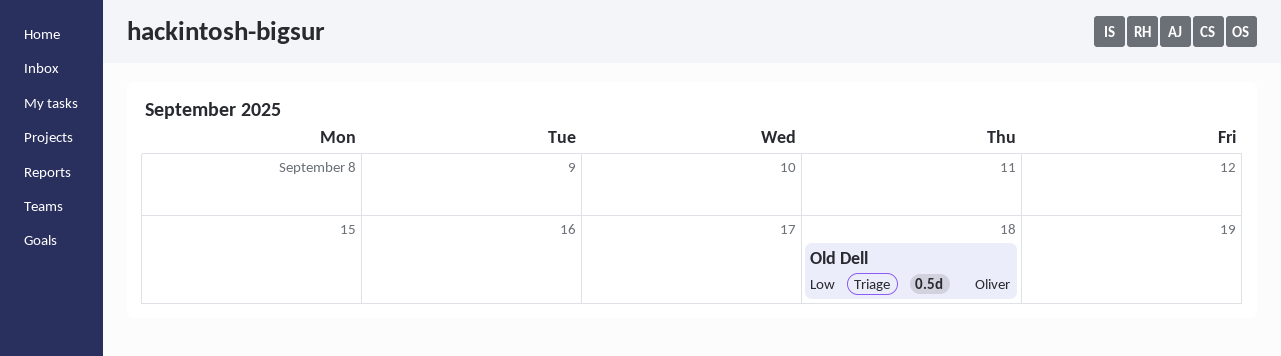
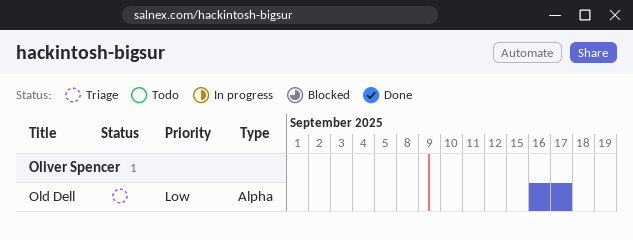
Old Dell, due: Sep 18 -> Sep 17

